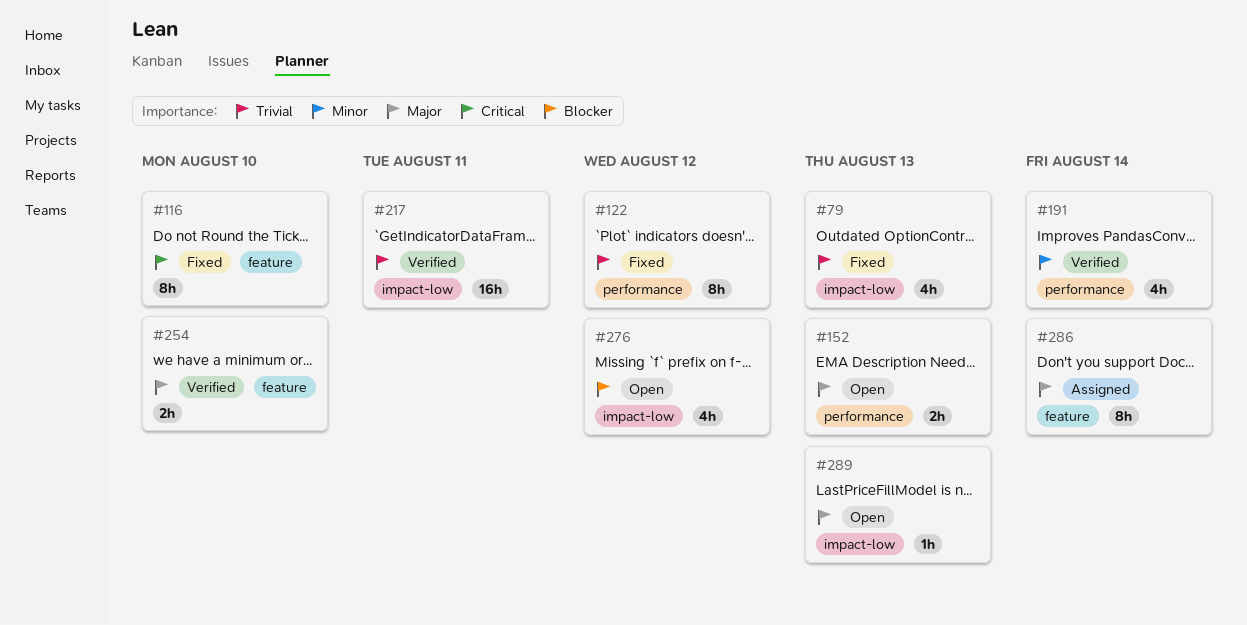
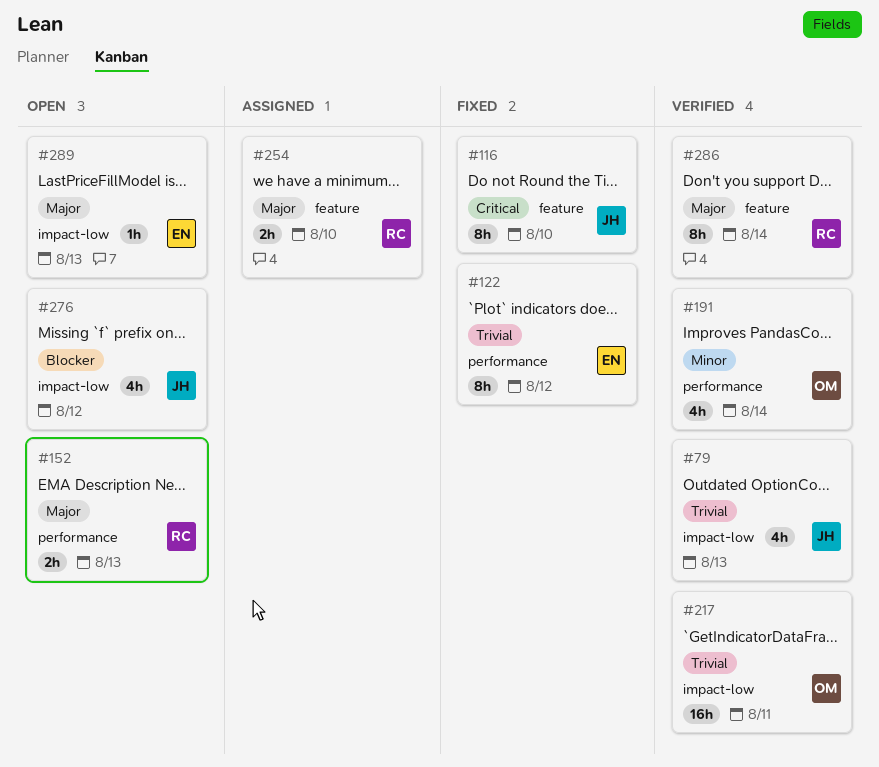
#79, status: Fixed -> Verified
#254, status: Verified -> Assigned
#286, status: Assigned -> Verified

